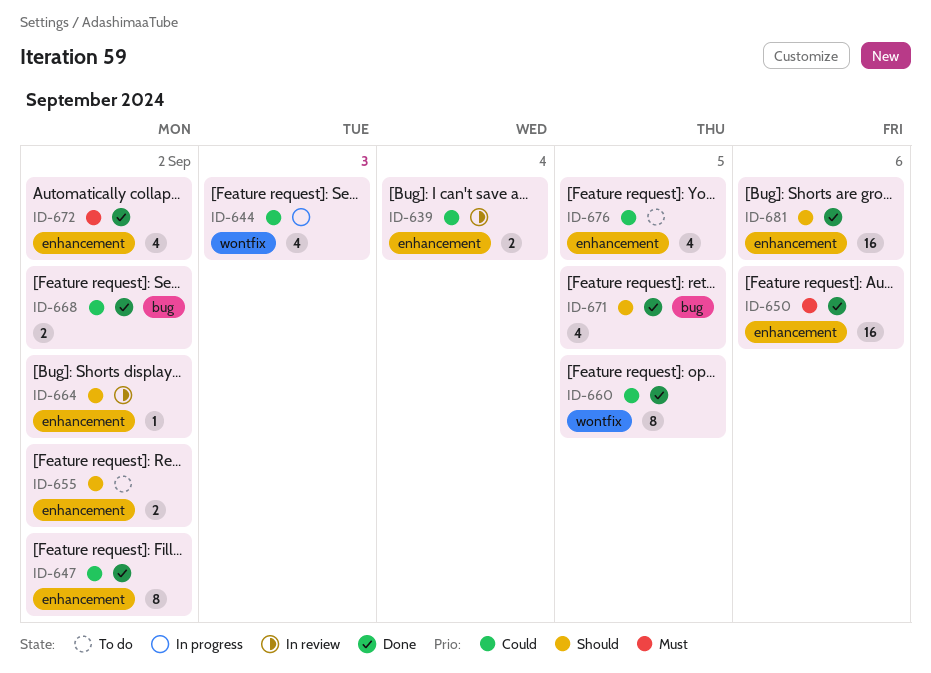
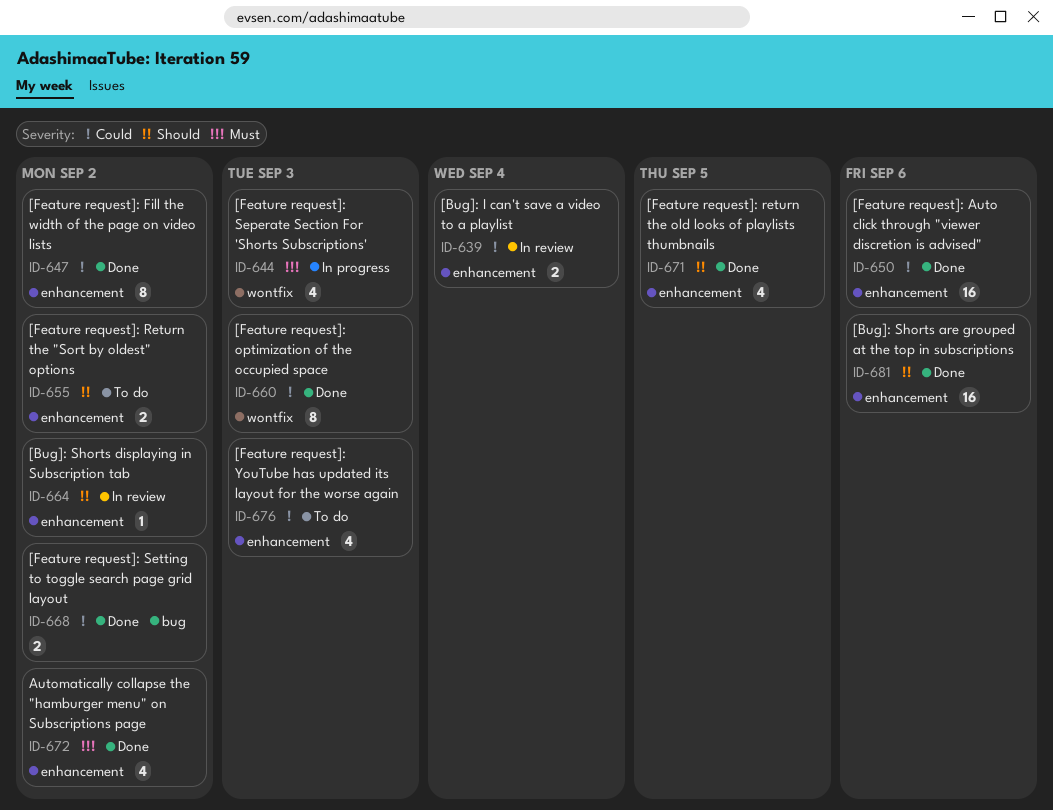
ID-644, priority: Could -> Must
ID-650, priority: Must -> Could
ID-660, due: Sep 5 -> Sep 3
ID-671, label: bug -> enhancement
ID-676, due: Sep 5 -> Sep 3

